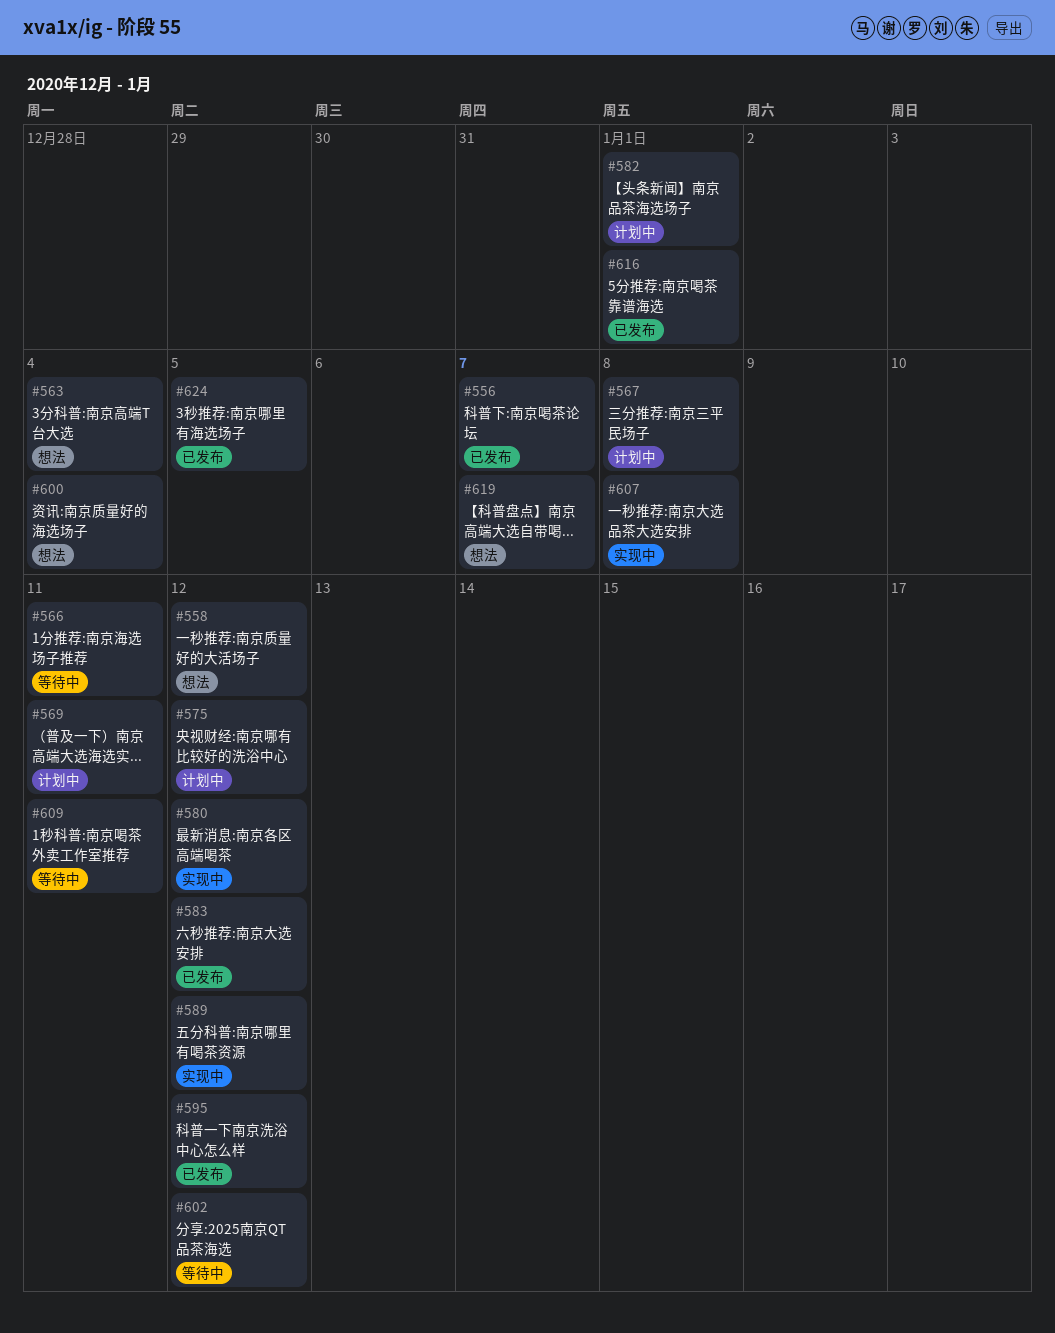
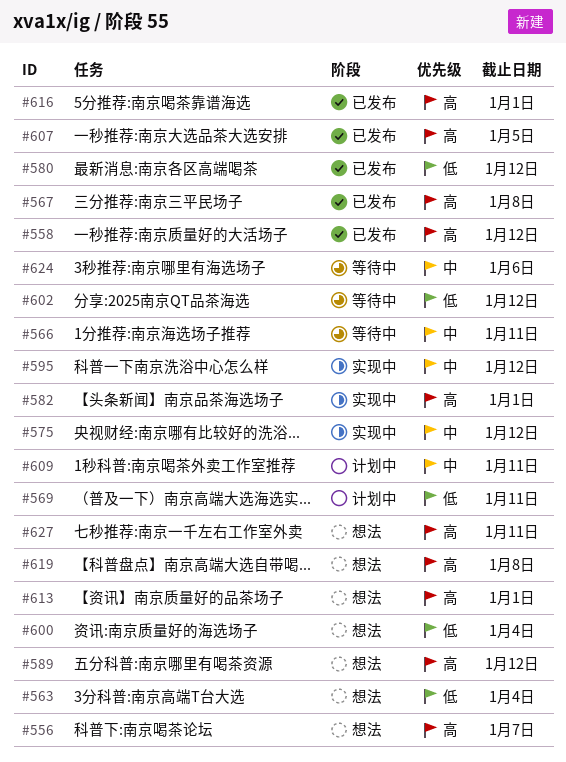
#556, status: 已发布 -> 想法
#558, status: 想法 -> 已发布
#567, status: 计划中 -> 已发布
#575, status: 计划中 -> 实现中
#580, status: 实现中 -> 已发布
#582, status: 计划中 -> 实现中
#583: present -> none
#589, status: 实现中 -> 想法
#595, status: 已发布 -> 实现中
#607, status: 实现中 -> 已发布
#607, due: Jan 8 -> Jan 5
#609, status: 等待中 -> 计划中
#613: none -> present
#619, due: Jan 7 -> Jan 8
#624, status: 已发布 -> 等待中
#624, due: Jan 5 -> Jan 6
#627: none -> present

